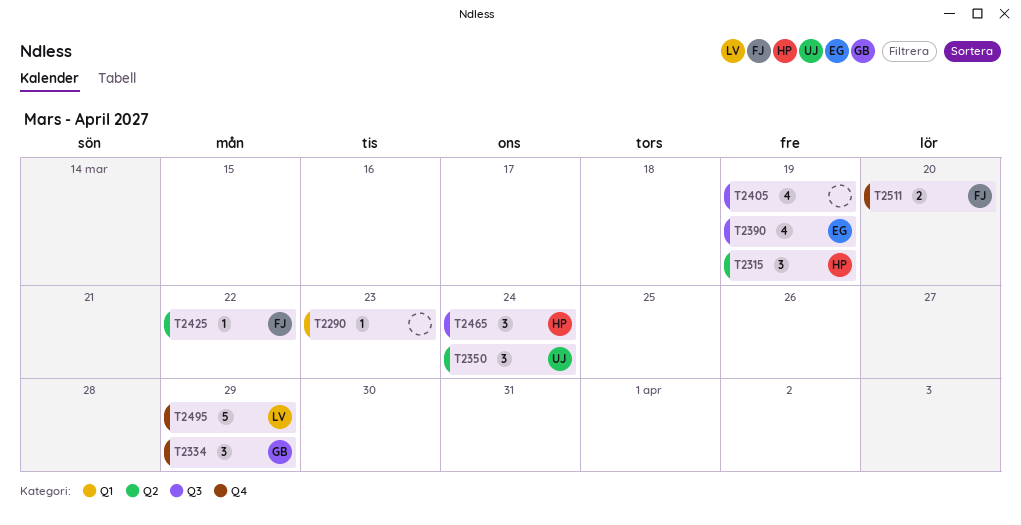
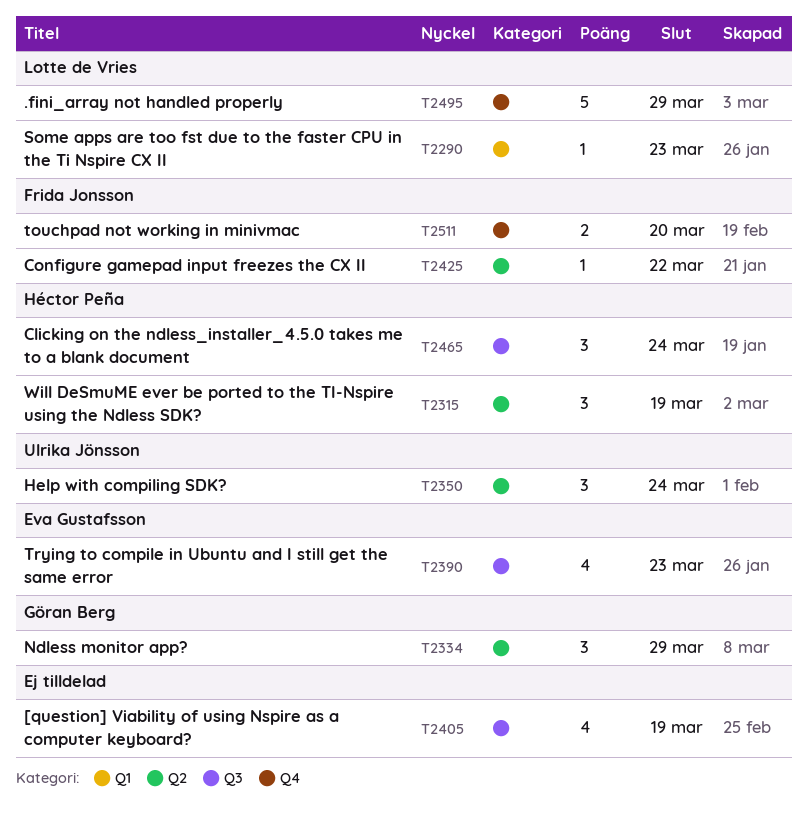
T2290, owner: none -> Lotte de Vries
T2334, label: Q4 -> Q2
T2390, due: Mar 19 -> Mar 23

